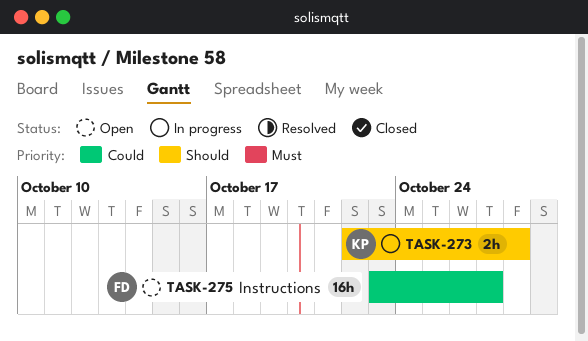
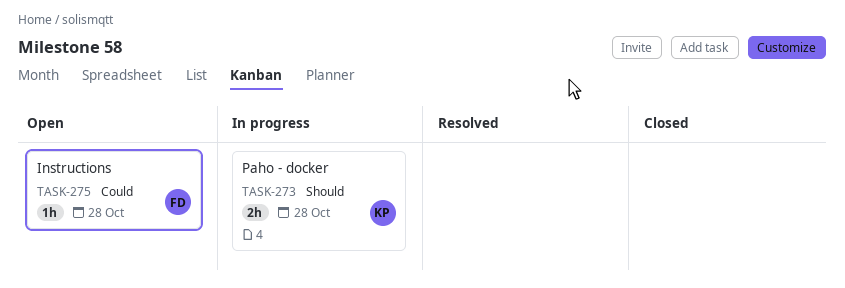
TASK-275, estimate: 16h -> 1h
TASK-275, due: Oct 27 -> Oct 28

